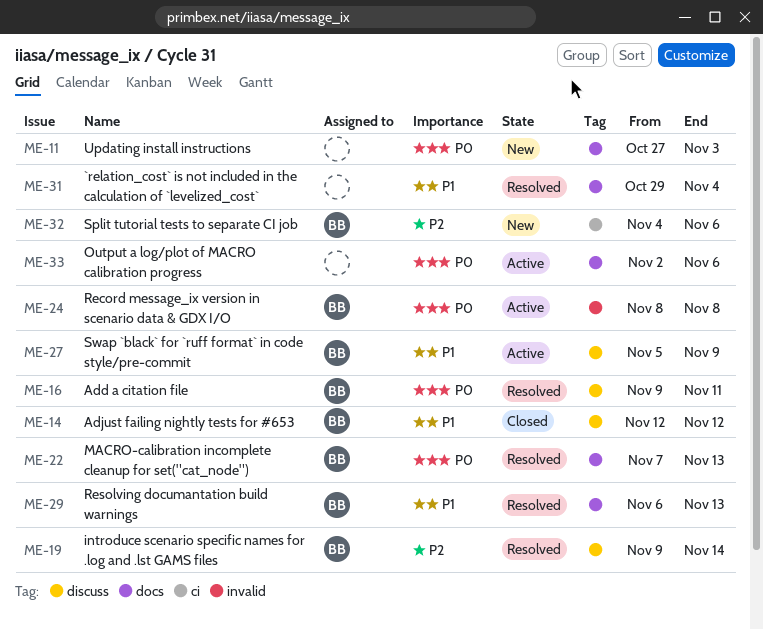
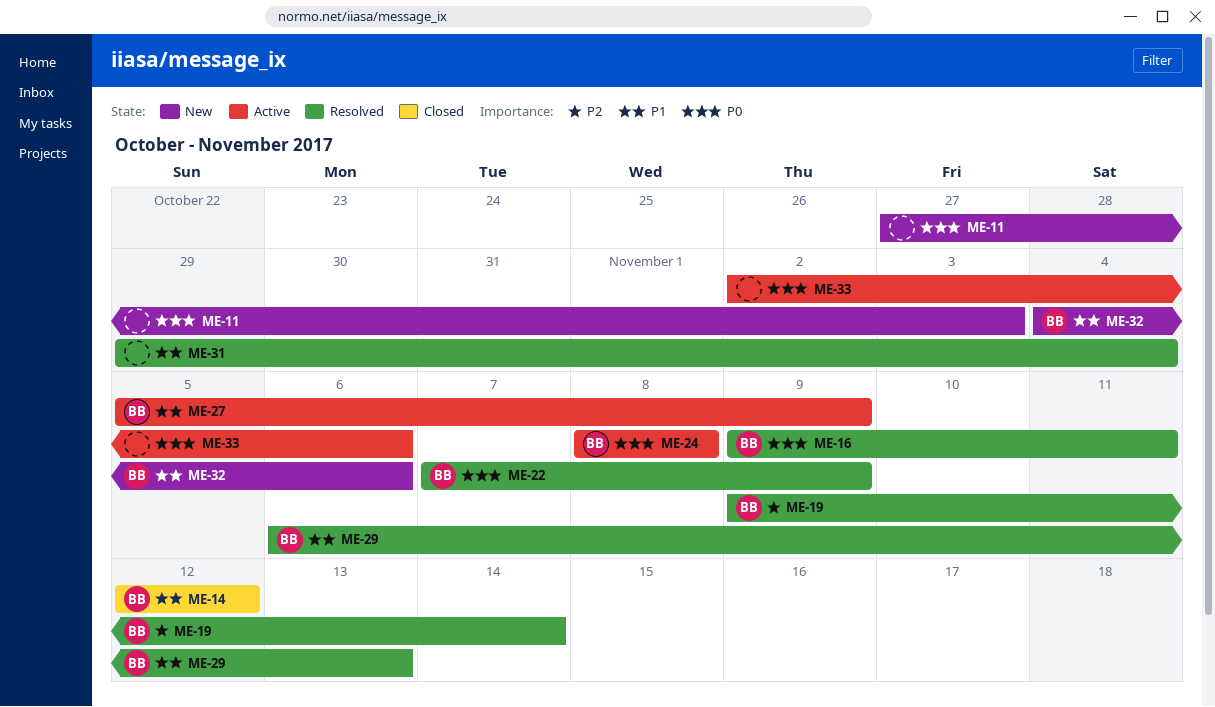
ME-22, due: Nov 13 -> Nov 9
ME-32, priority: P2 -> P1

